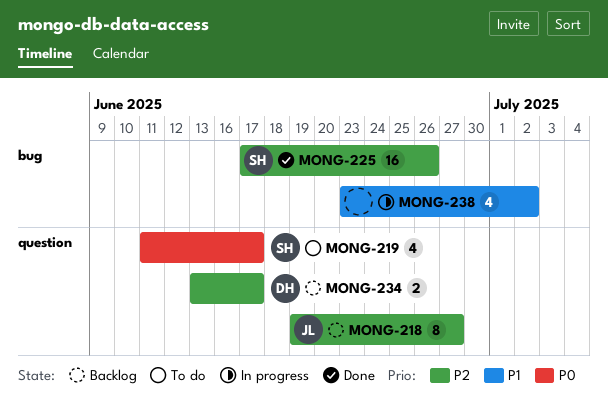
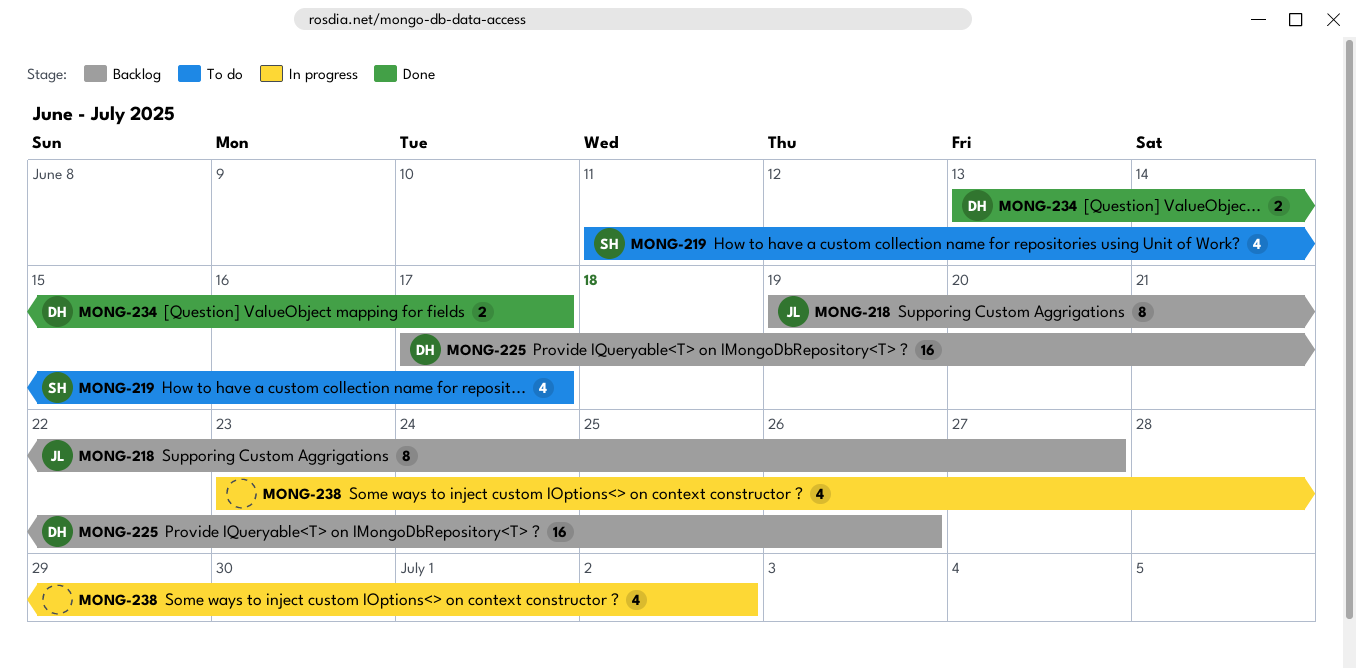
MONG-225, status: Done -> Backlog
MONG-225, owner: SH -> DH
MONG-234, status: Backlog -> Done

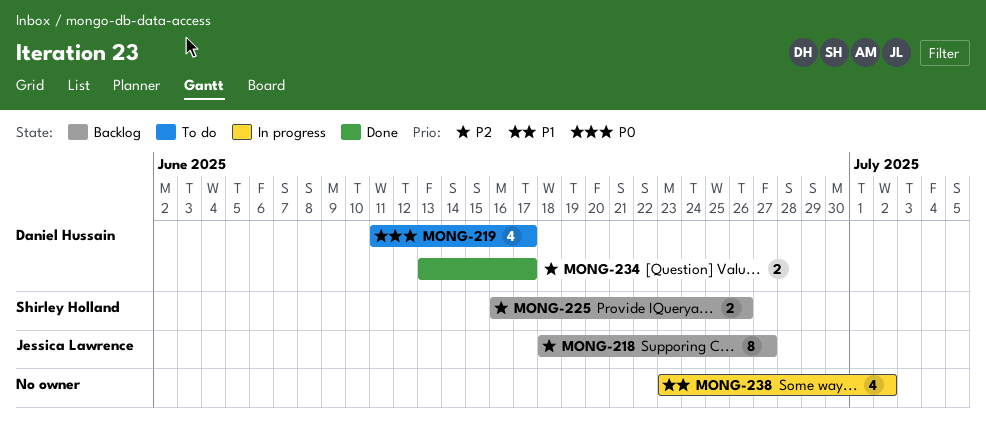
MONG-218, start: Jun 19 -> Jun 18
MONG-219, owner: Shirley Holland -> Daniel Hussain
MONG-225, owner: Daniel Hussain -> Shirley Holland
MONG-225, estimate: 16 -> 2
MONG-225, start: Jun 17 -> Jun 16

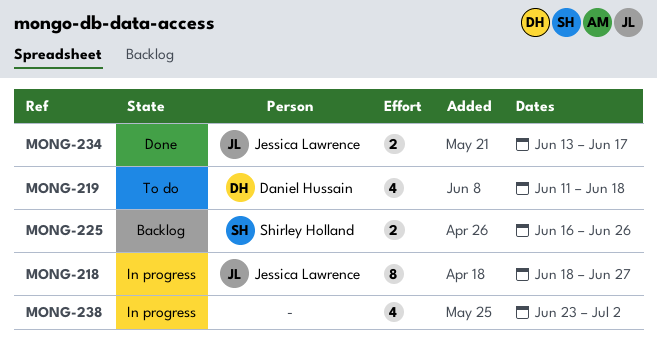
MONG-218, status: Backlog -> In progress
MONG-219, due: Jun 17 -> Jun 18
MONG-234, owner: Daniel Hussain -> Jessica Lawrence

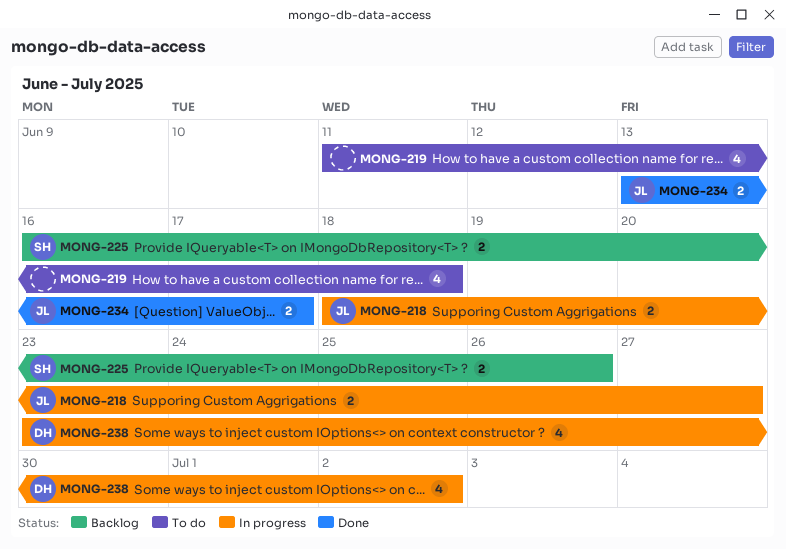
MONG-218, estimate: 8 -> 2
MONG-219, owner: Daniel Hussain -> none
MONG-238, owner: none -> Daniel Hussain

